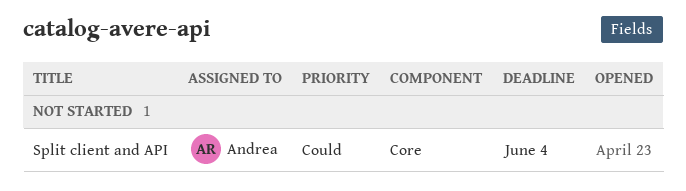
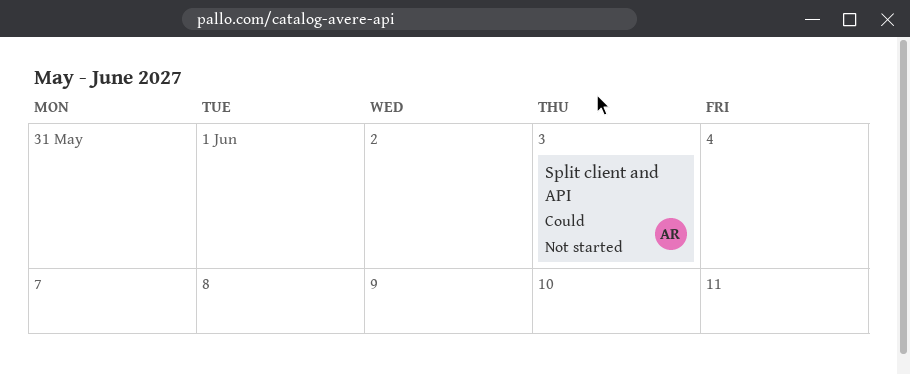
Split client and API, due: Jun 4 -> Jun 3

